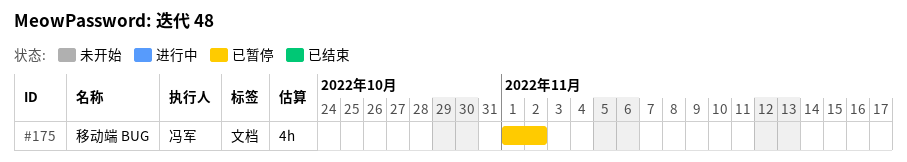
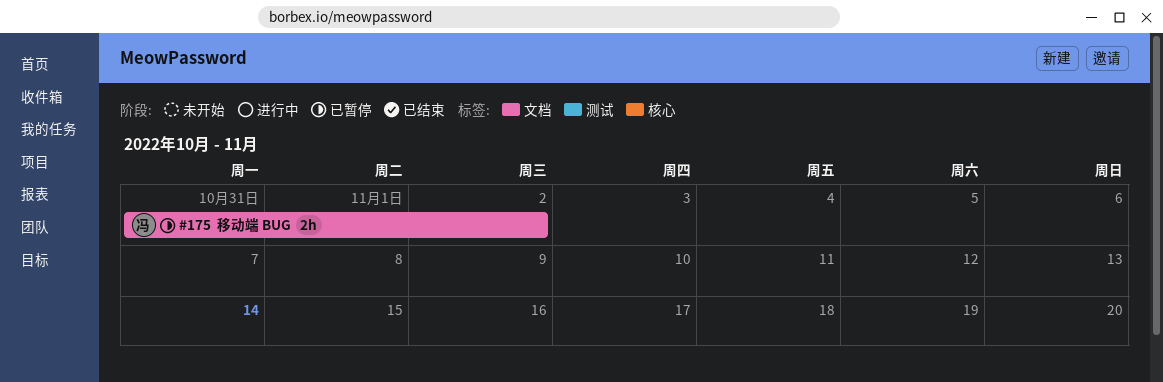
#175, estimate: 4h -> 2h
#175, start: Nov 1 -> Oct 31

